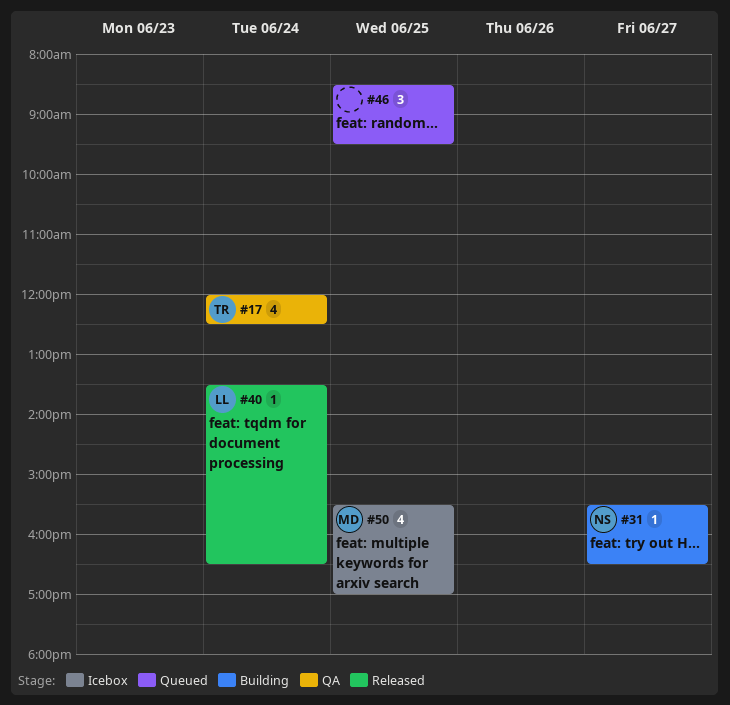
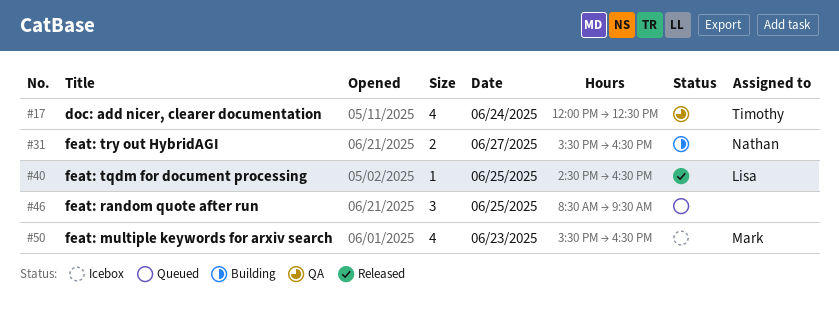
#31, estimate: 1 -> 2
#40, day: Jun 24 -> Jun 25
#40, begins: 13:30 -> 14:30
#50, day: Jun 25 -> Jun 23
#50, ends: 17:00 -> 16:30

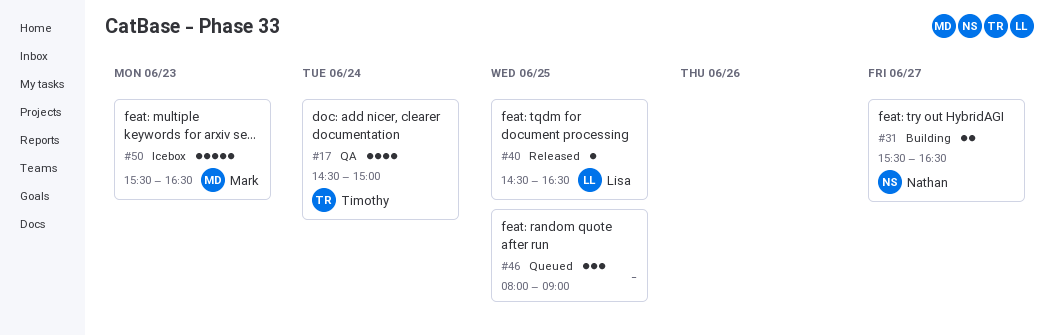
#17, begins: 12:00 -> 14:30
#17, ends: 12:30 -> 15:00
#46, begins: 08:30 -> 08:00
#46, ends: 09:30 -> 09:00
#50, estimate: 4 -> 5

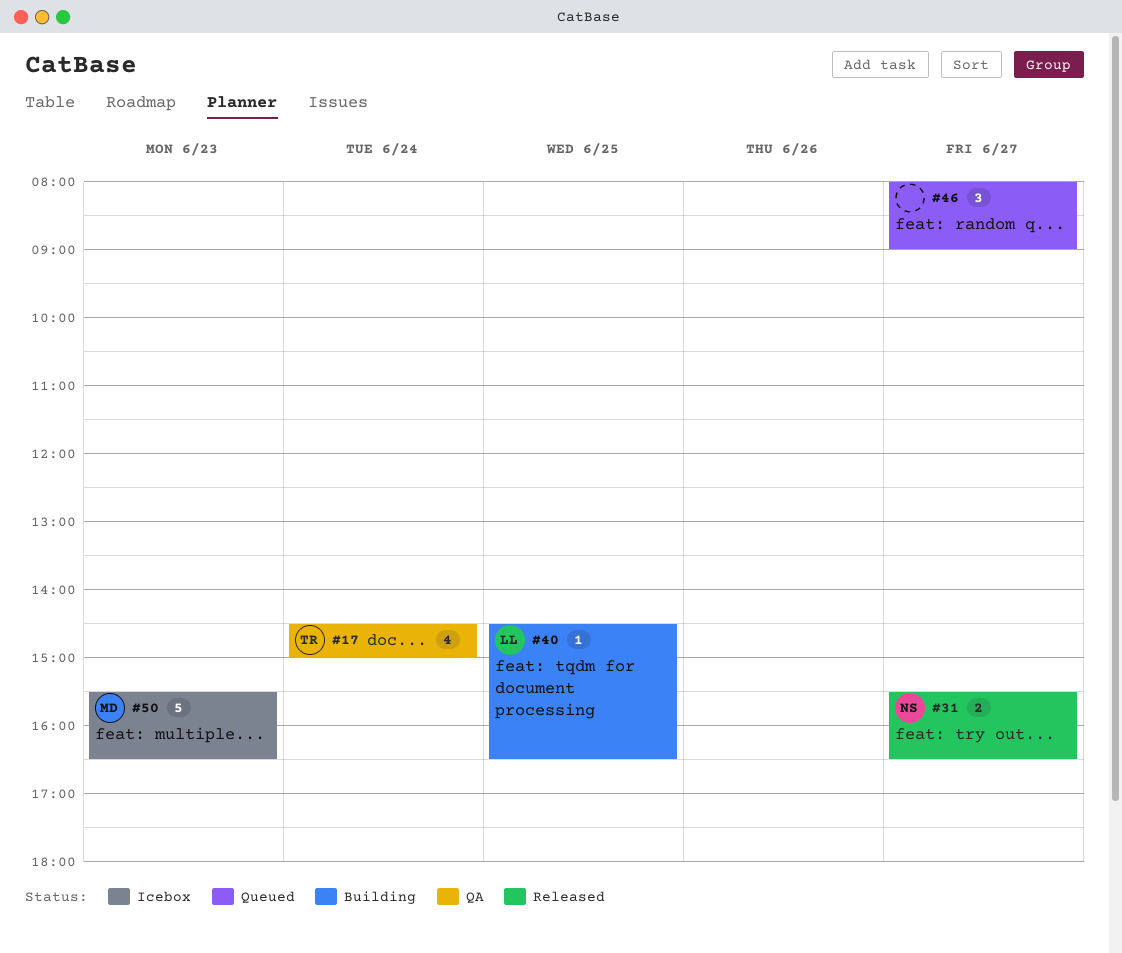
#31, status: Building -> Released
#40, status: Released -> Building
#46, day: Jun 25 -> Jun 27

